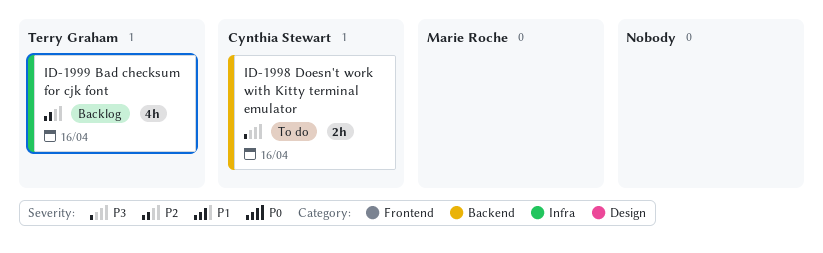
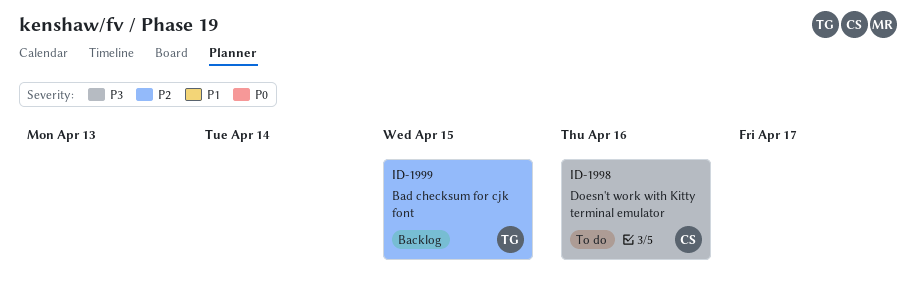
ID-1999, due: Apr 16 -> Apr 15

